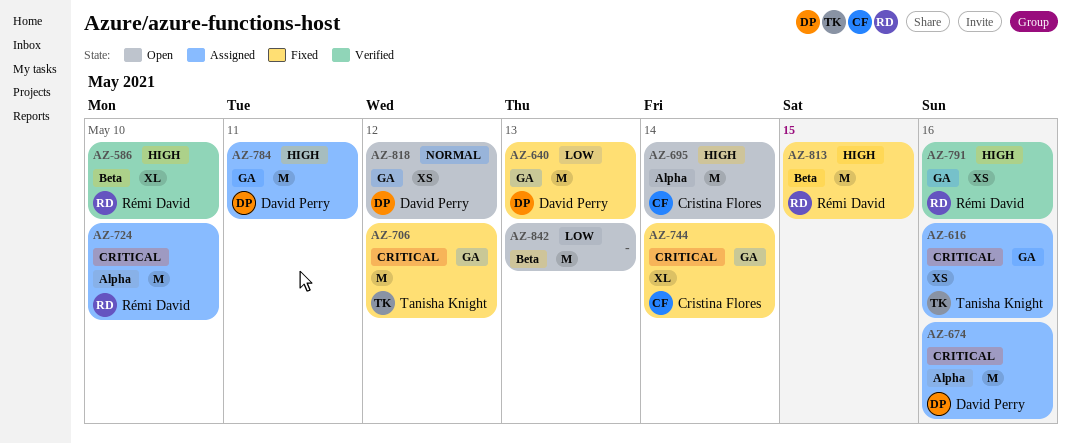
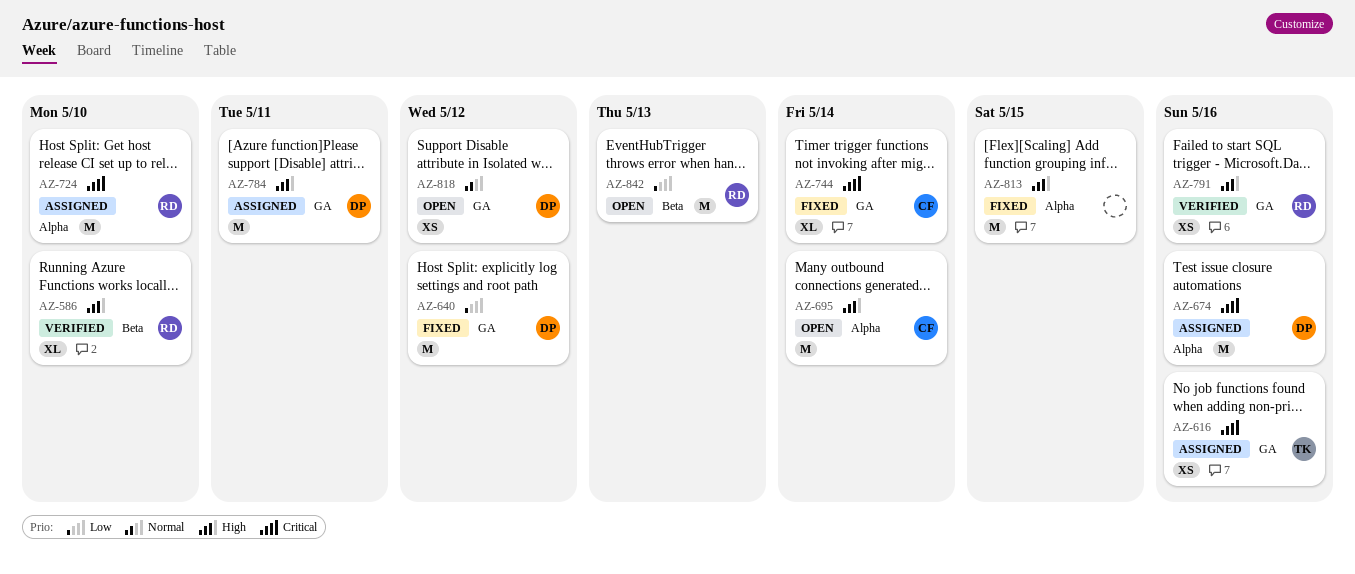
AZ-640, due: May 13 -> May 12
AZ-706: present -> none
AZ-813, owner: Rémi David -> none
AZ-813, label: Beta -> Alpha
AZ-842, owner: none -> Rémi David

